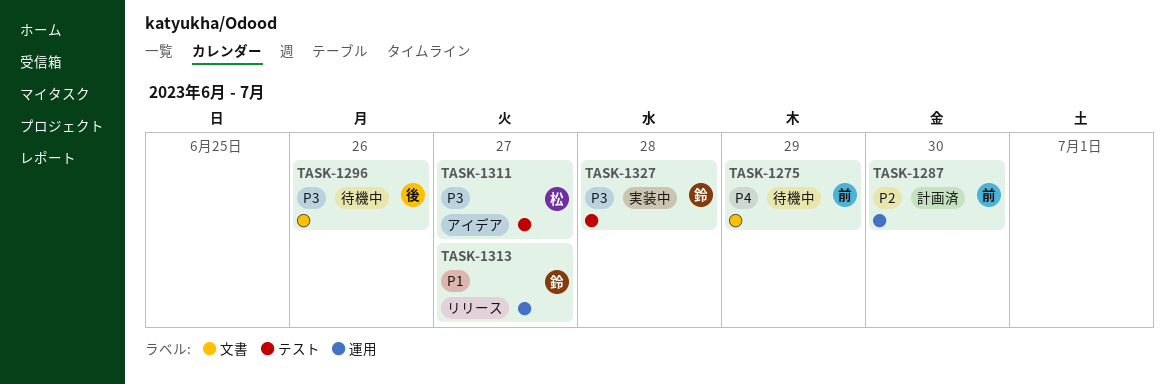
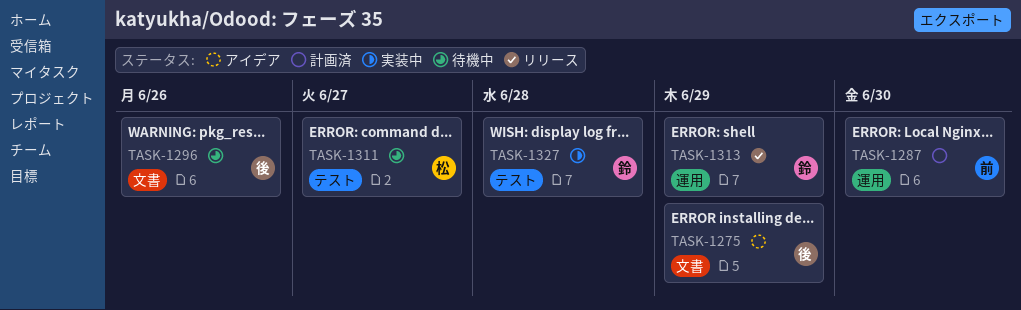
TASK-1275, status: 待機中 -> アイデア
TASK-1275, owner: 前 -> 後
TASK-1311, status: アイデア -> 待機中
TASK-1313, due: Jun 27 -> Jun 29

